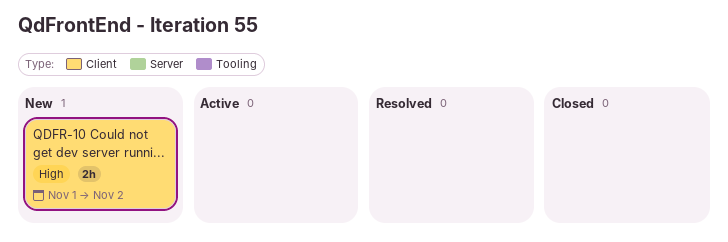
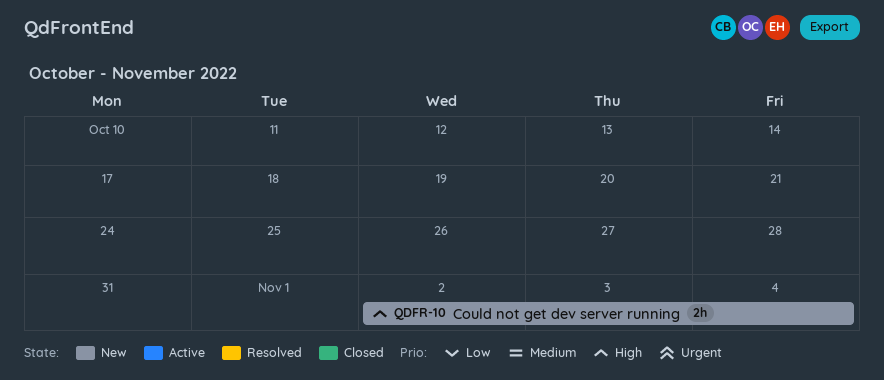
QDFR-10, start: Nov 1 -> Nov 2
QDFR-10, due: Nov 2 -> Nov 4

